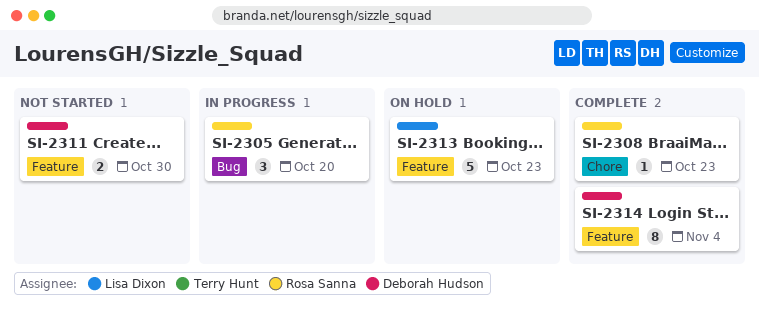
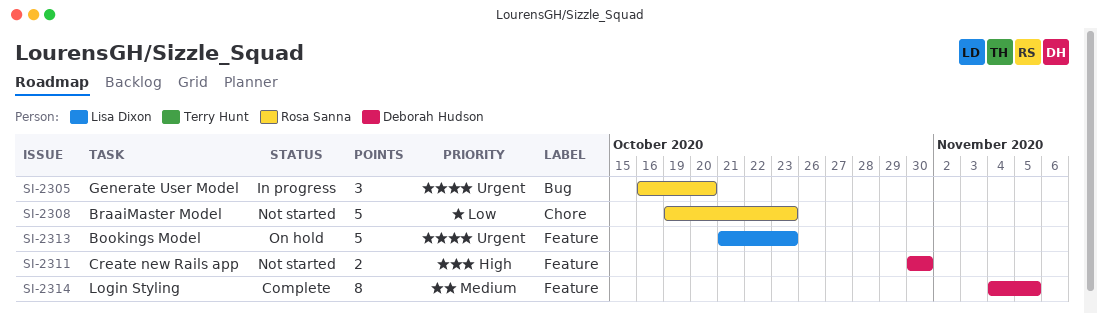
SI-2308, status: Complete -> Not started
SI-2308, estimate: 1 -> 5
SI-2314, due: Nov 4 -> Nov 5

